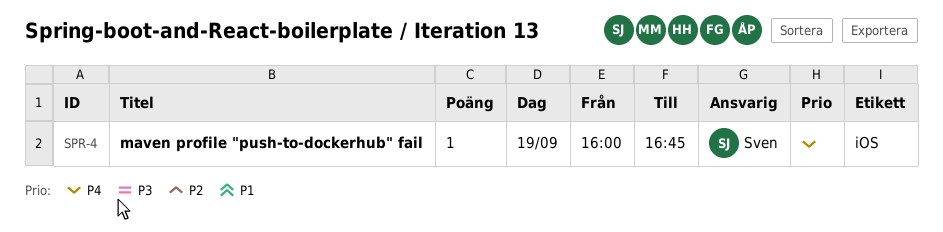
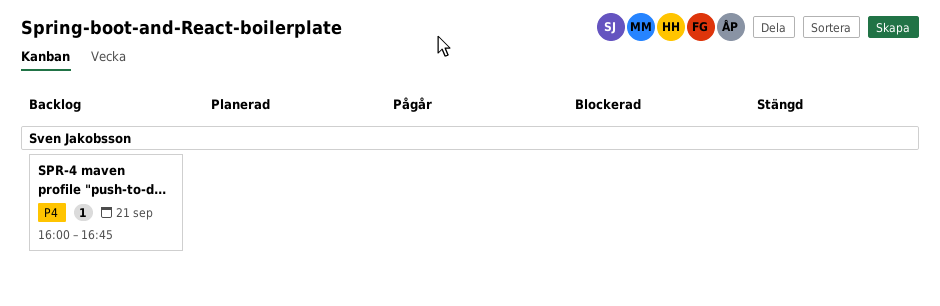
SPR-4, day: Sep 19 -> Sep 21

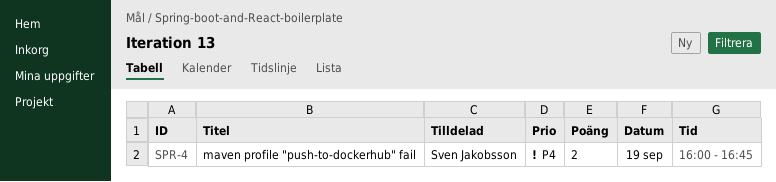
SPR-4, estimate: 1 -> 2
SPR-4, day: Sep 21 -> Sep 19

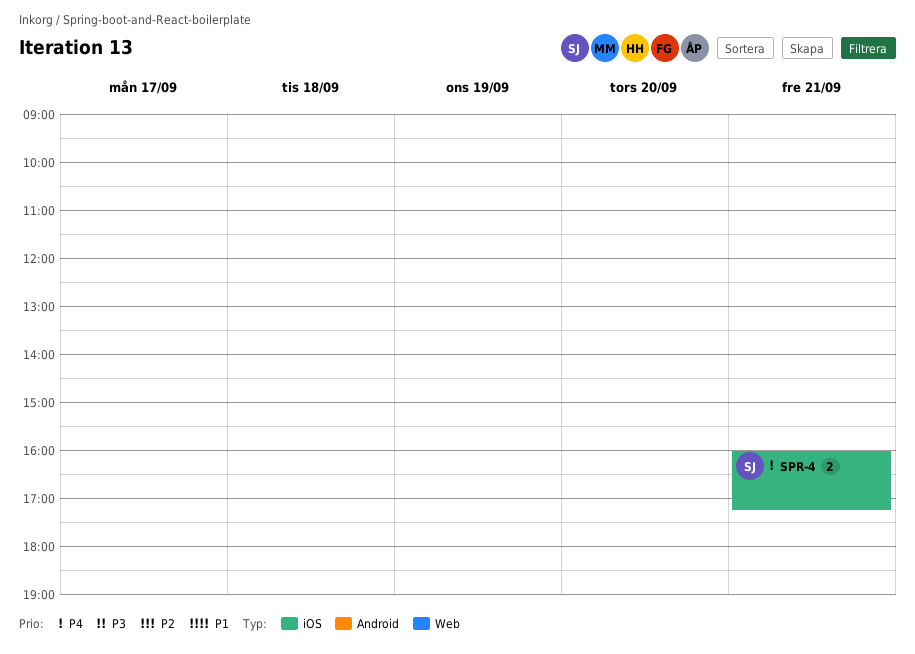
SPR-4, day: Sep 19 -> Sep 21
SPR-4, ends: 16:45 -> 17:15

